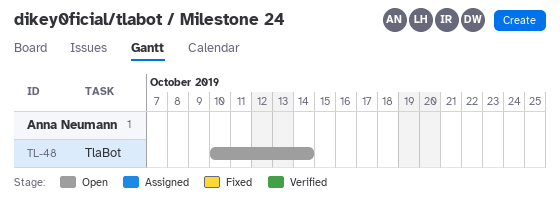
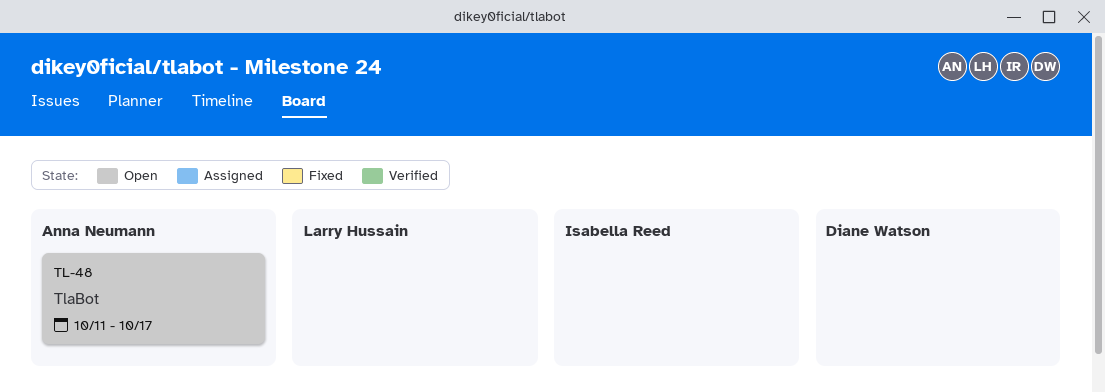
TL-48, start: Oct 10 -> Oct 11
TL-48, due: Oct 14 -> Oct 17

